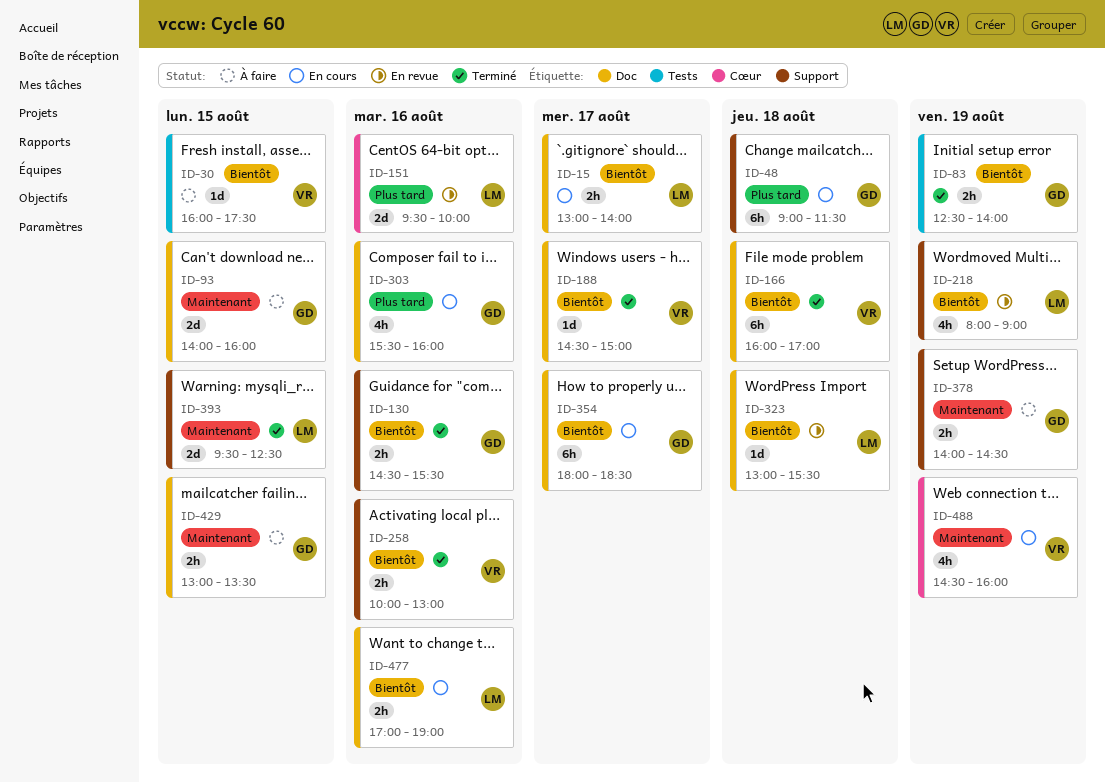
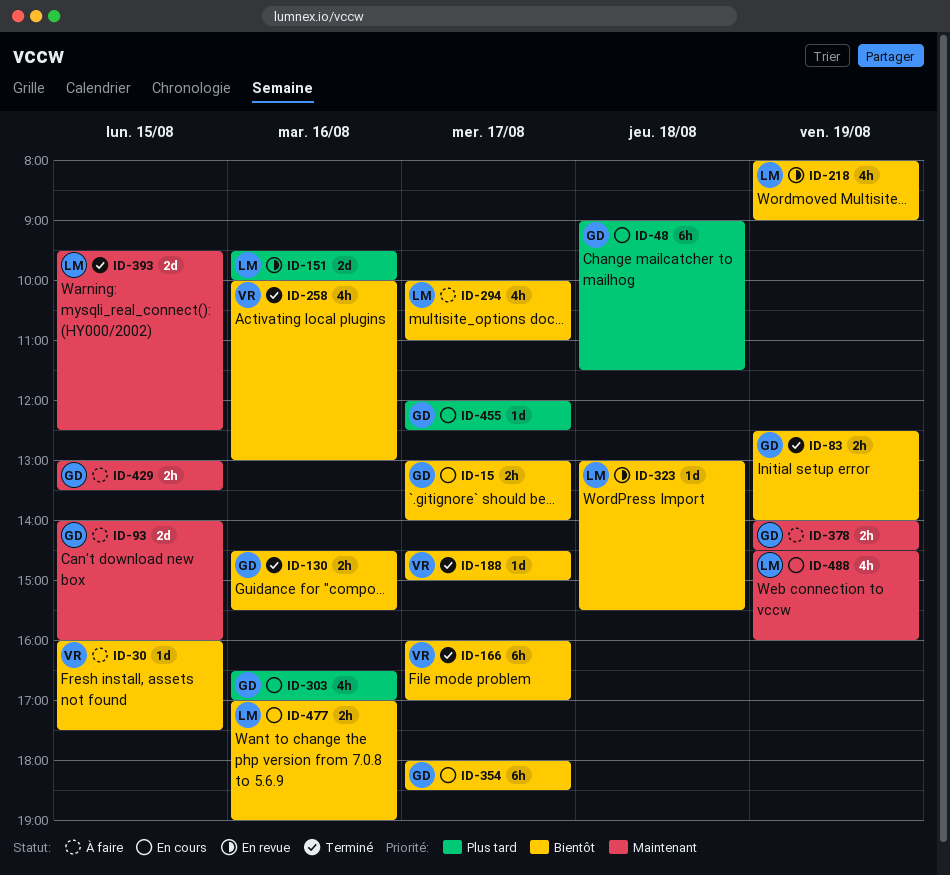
ID-15, owner: LM -> GD
ID-166, day: Aug 18 -> Aug 17
ID-258, estimate: 2h -> 4h
ID-294: none -> present
ID-303, begins: 15:30 -> 16:30
ID-303, ends: 16:00 -> 17:00
ID-455: none -> present
ID-488, owner: VR -> LM

